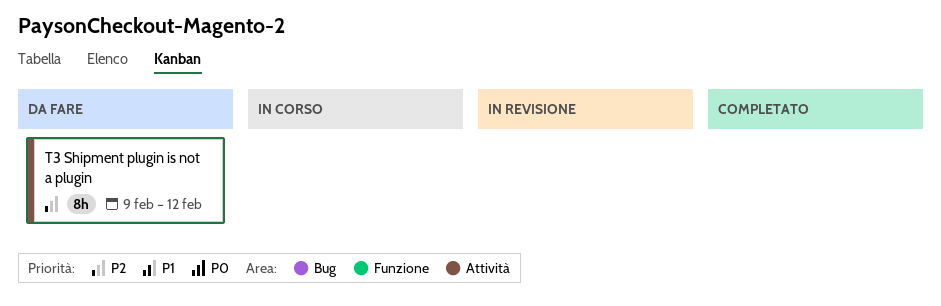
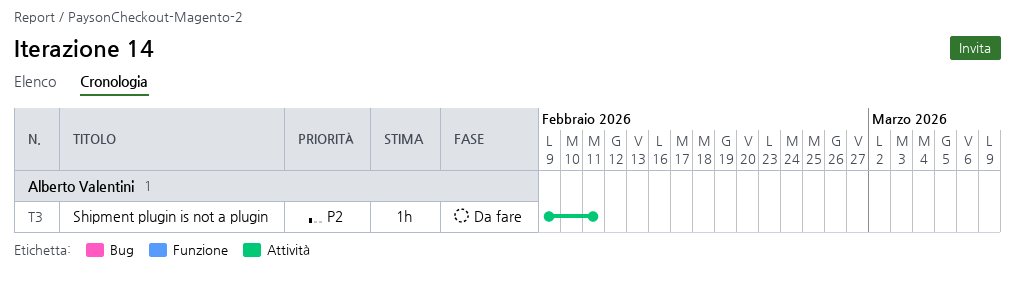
T3, estimate: 8h -> 1h
T3, due: Feb 12 -> Feb 11

